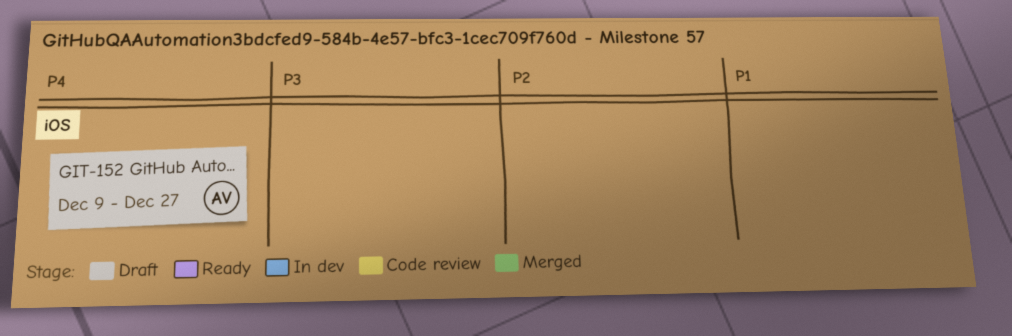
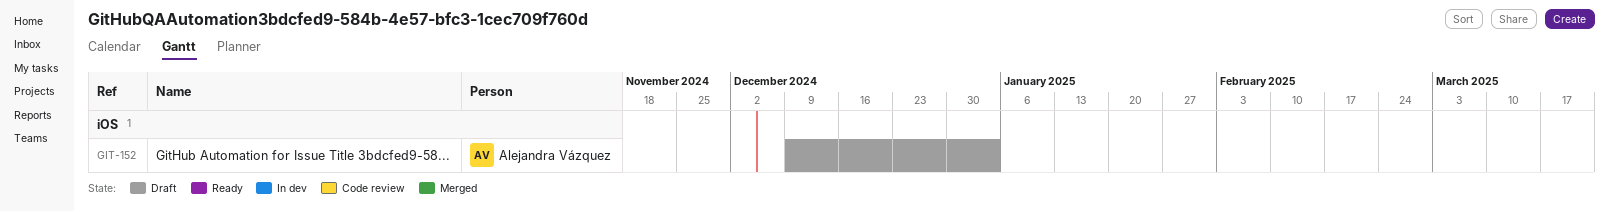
GIT-152, due: Dec 27 -> Jan 3

